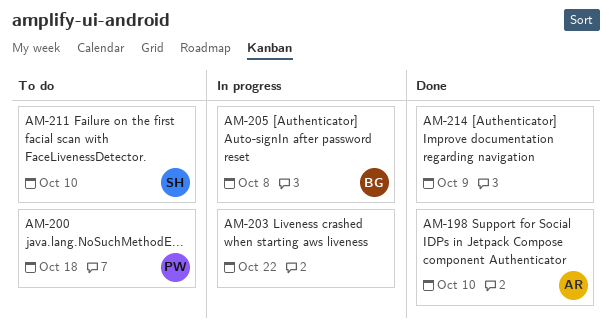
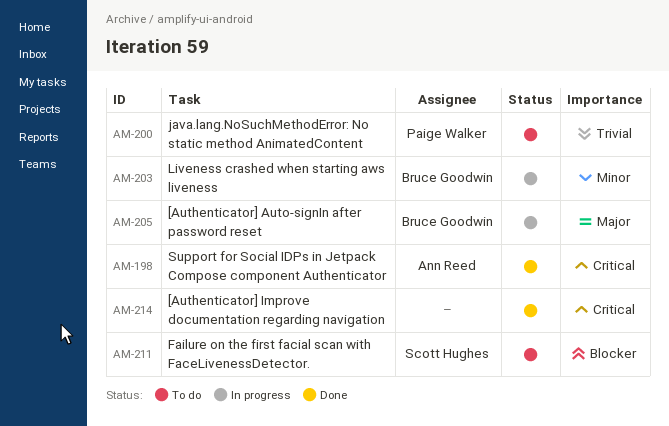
AM-203, owner: none -> Bruce Goodwin

